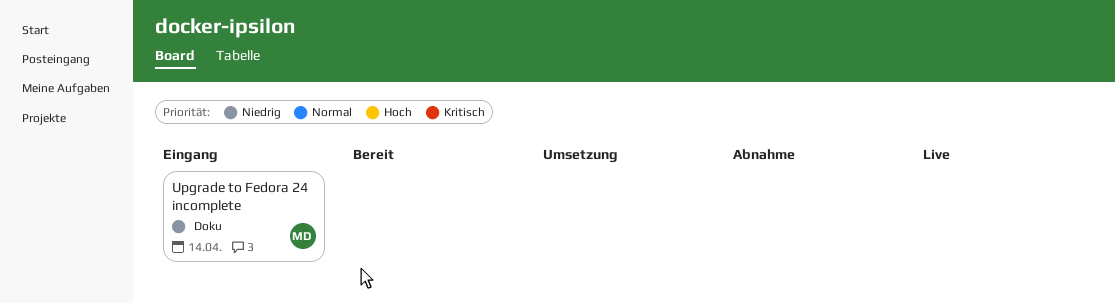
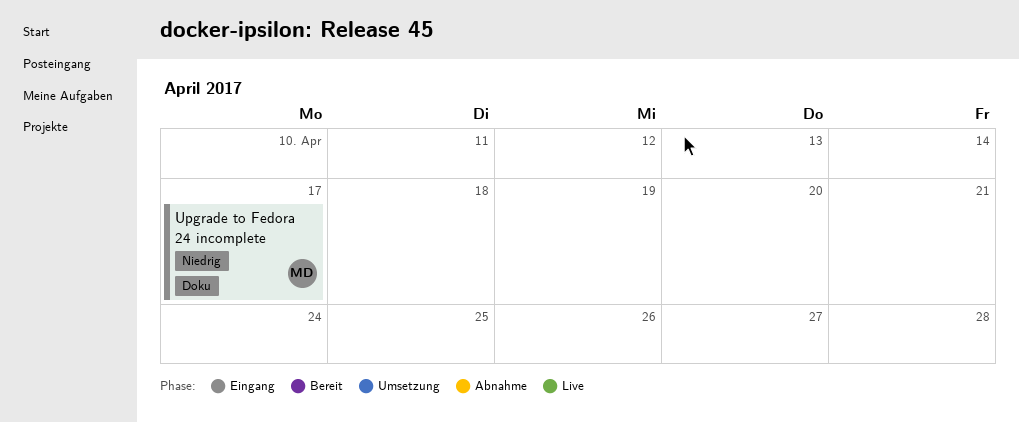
Upgrade to Fedora 24 incomplete, due: Apr 14 -> Apr 17

